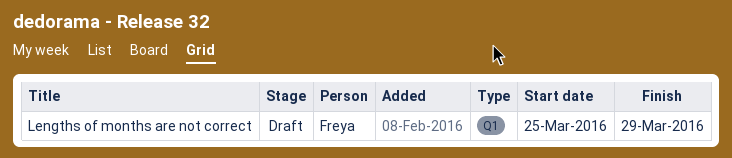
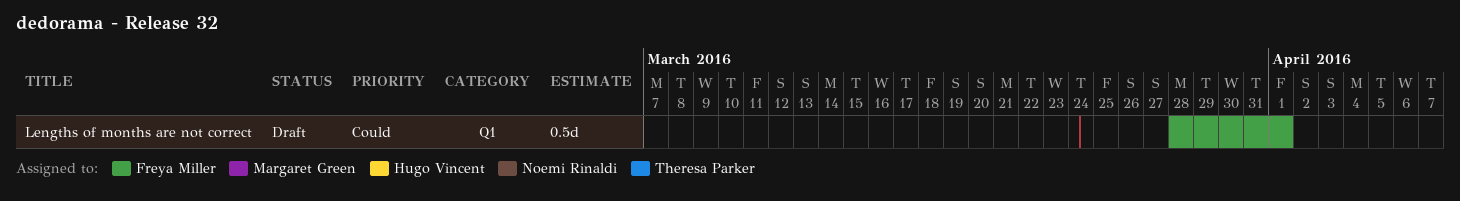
Lengths of months are not correct, start: Mar 25 -> Mar 28
Lengths of months are not correct, due: Mar 29 -> Apr 1

